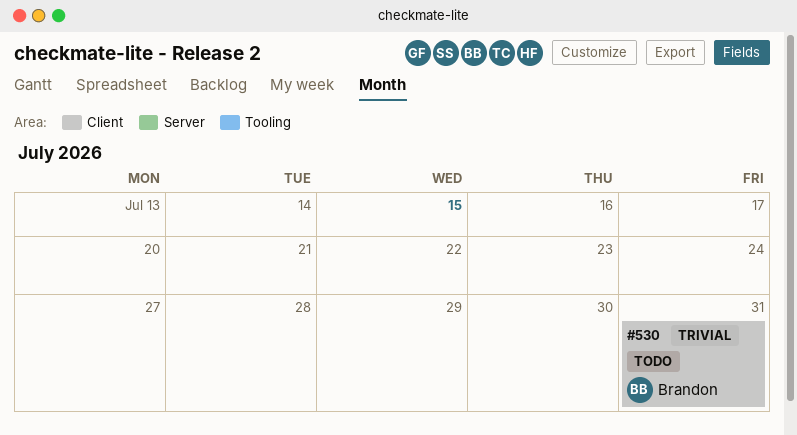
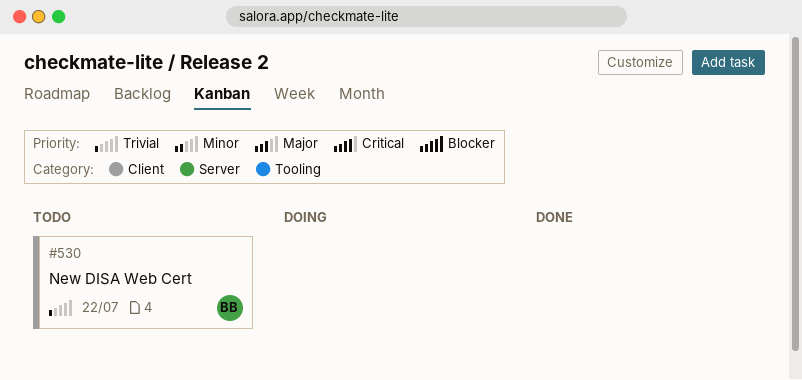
#530, due: Jul 31 -> Jul 22

